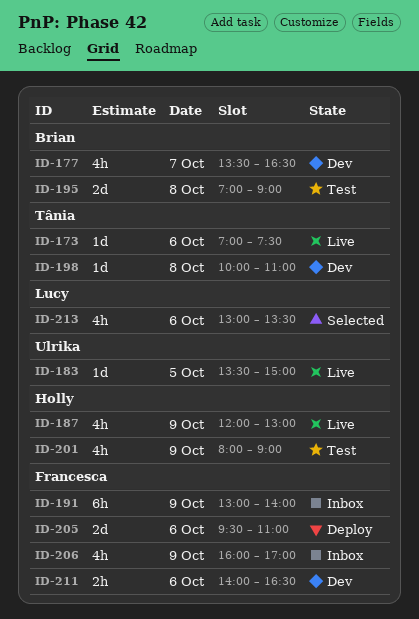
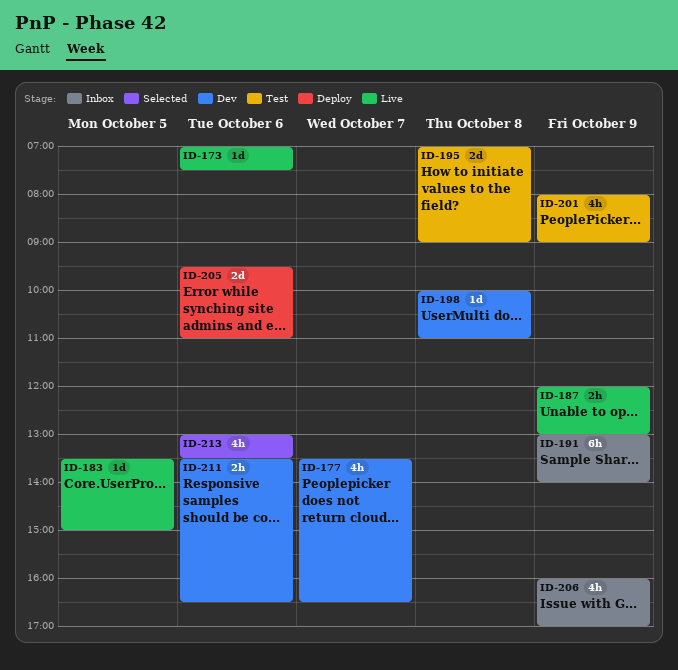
ID-187, estimate: 4h -> 2h
ID-211, begins: 14:00 -> 13:30

